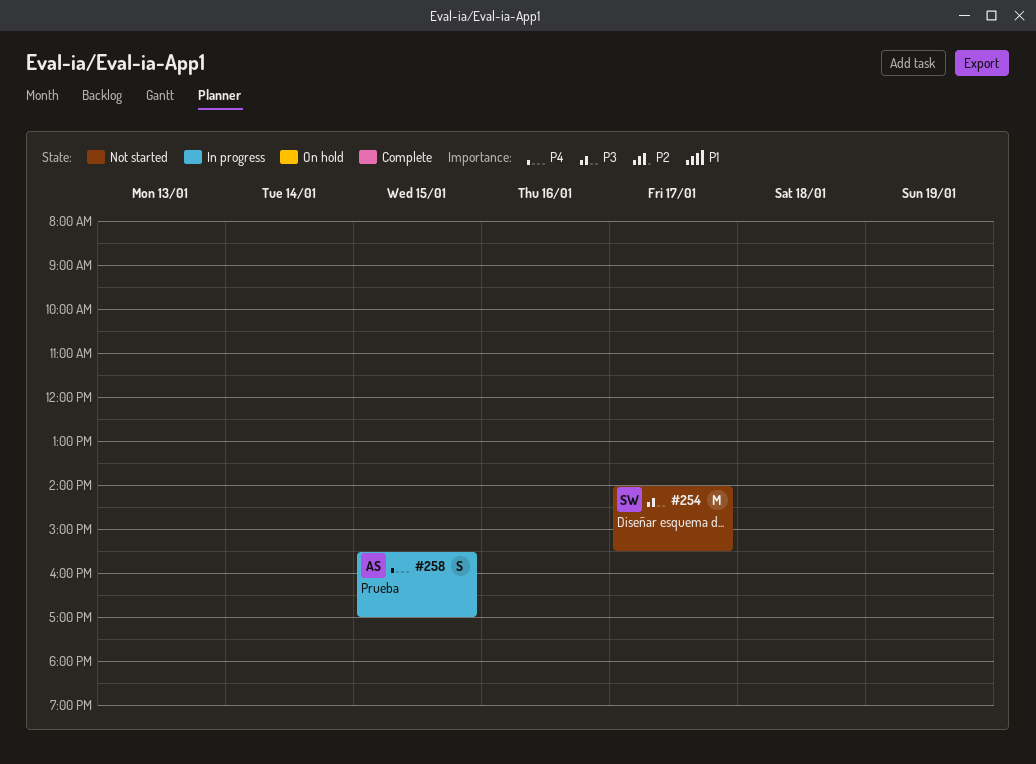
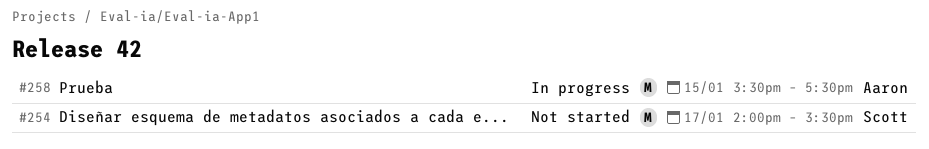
#258, estimate: S -> M
#258, ends: 17:00 -> 17:30

